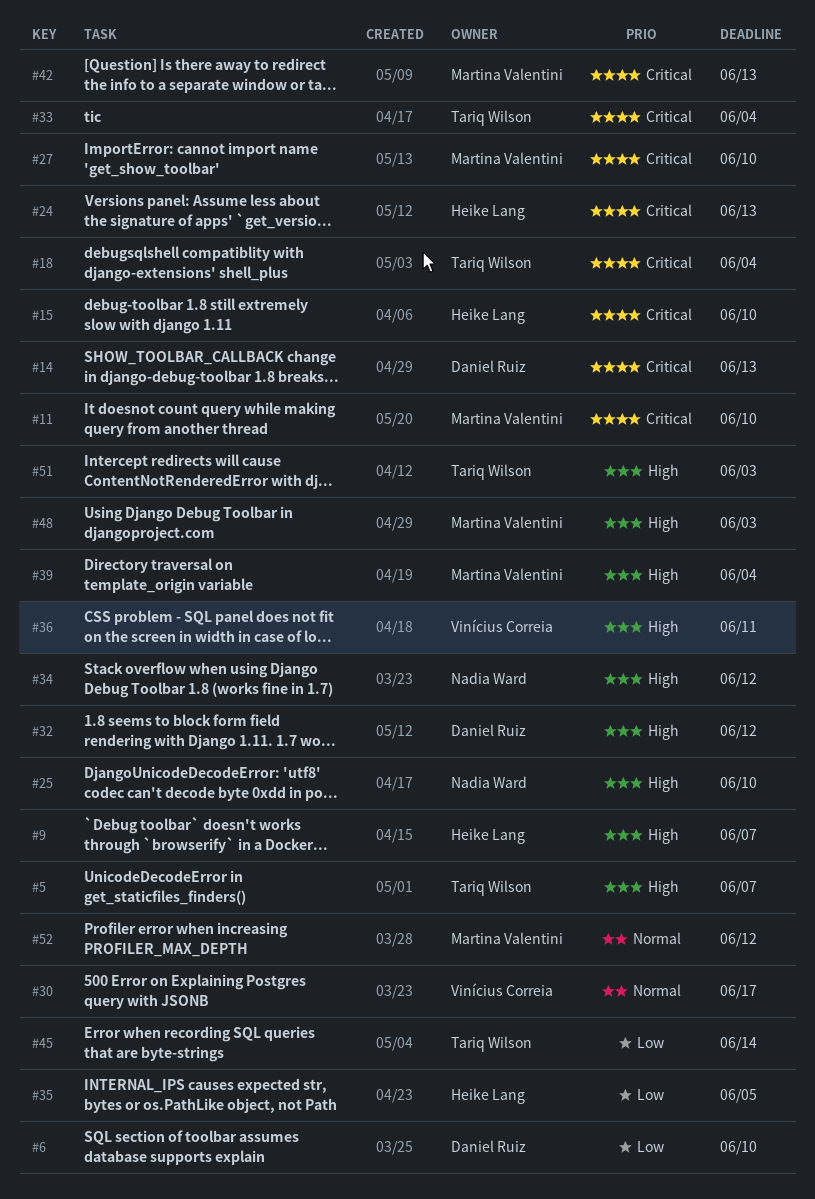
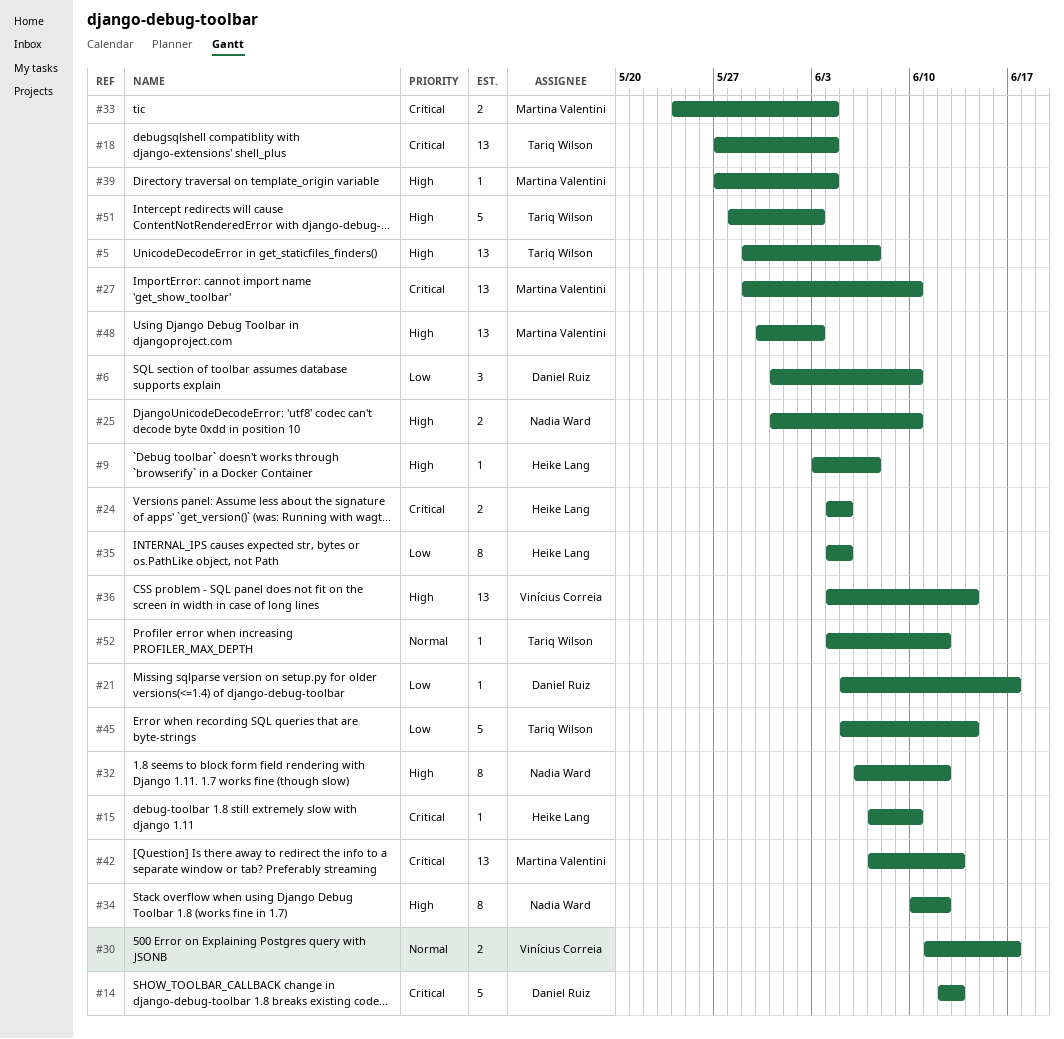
#11: present -> none
#21: none -> present
#24, due: Jun 13 -> Jun 5
#32, owner: Daniel Ruiz -> Nadia Ward
#33, owner: Tariq Wilson -> Martina Valentini
#36, due: Jun 11 -> Jun 14
#52, owner: Martina Valentini -> Tariq Wilson

